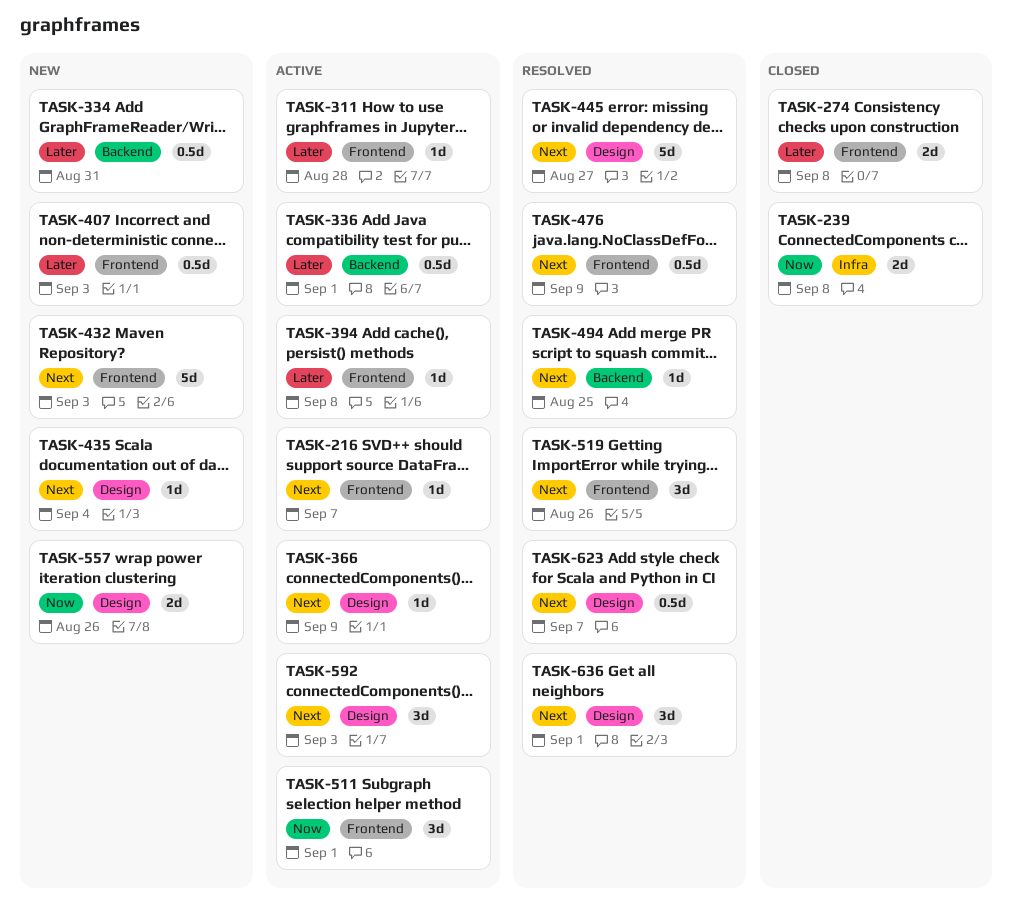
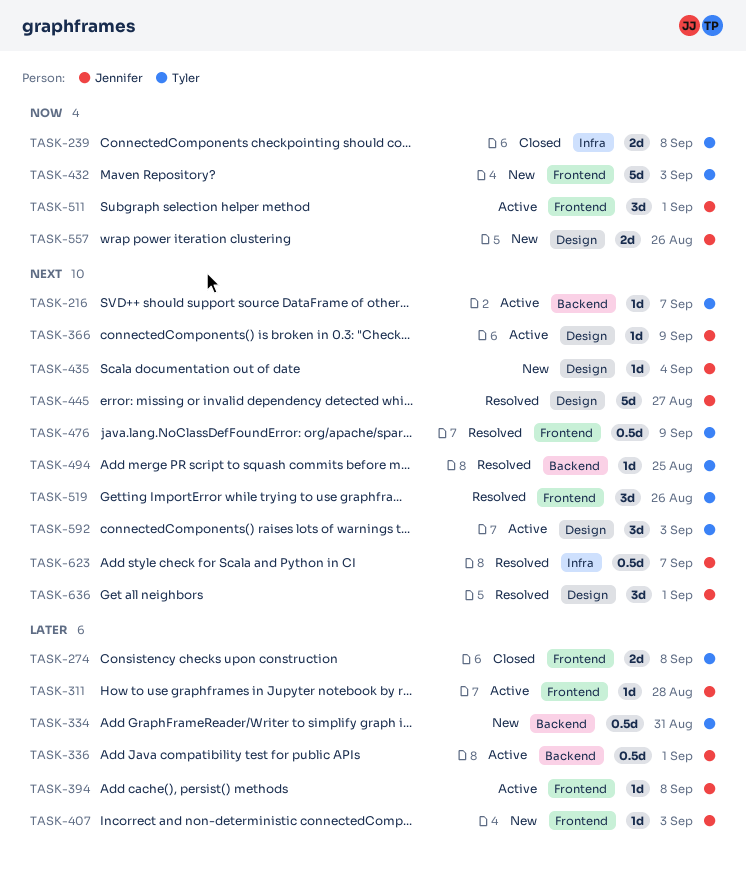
TASK-216, label: Frontend -> Backend
TASK-407, estimate: 0.5d -> 1d
TASK-432, priority: Next -> Now
TASK-623, label: Design -> Infra

